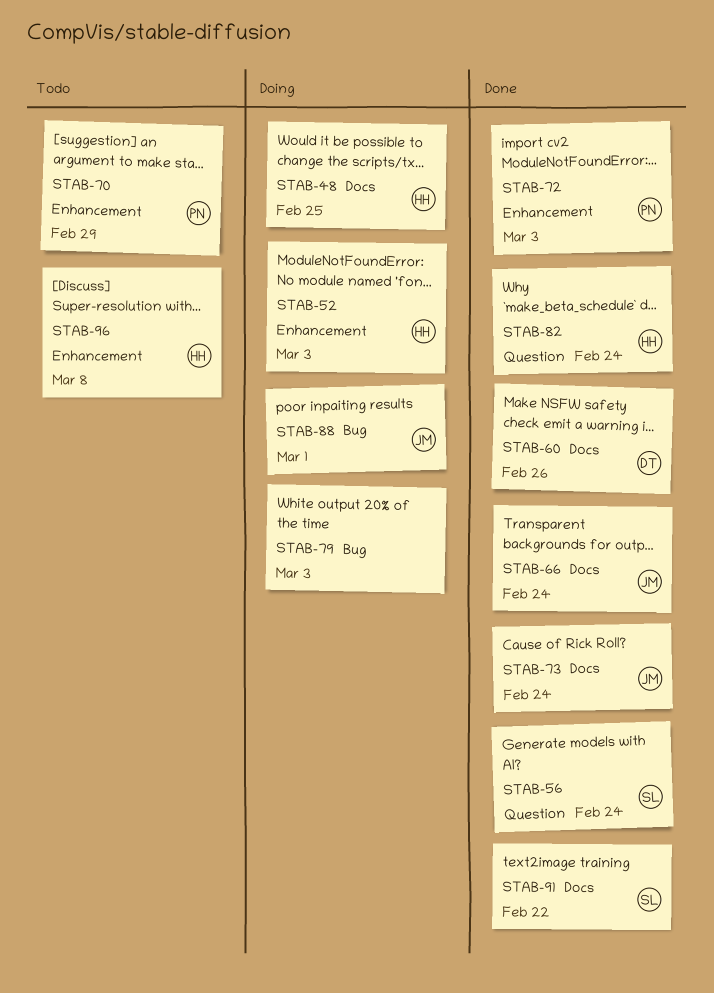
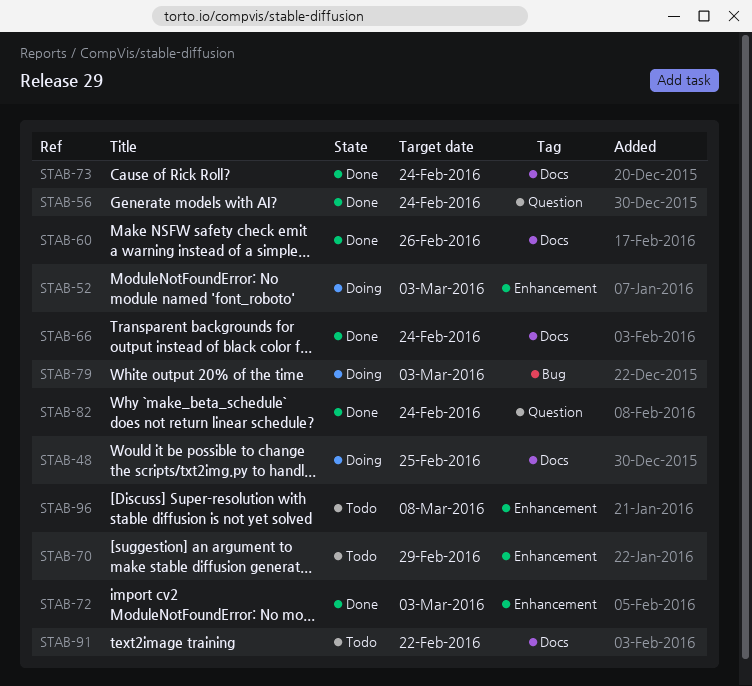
STAB-88: present -> none
STAB-91, status: Done -> Todo

